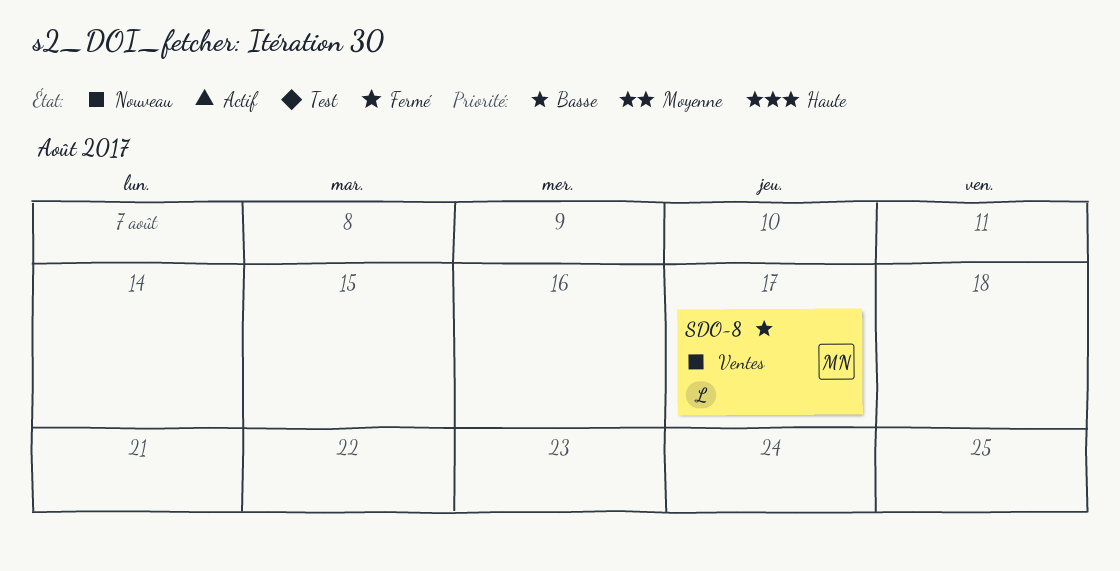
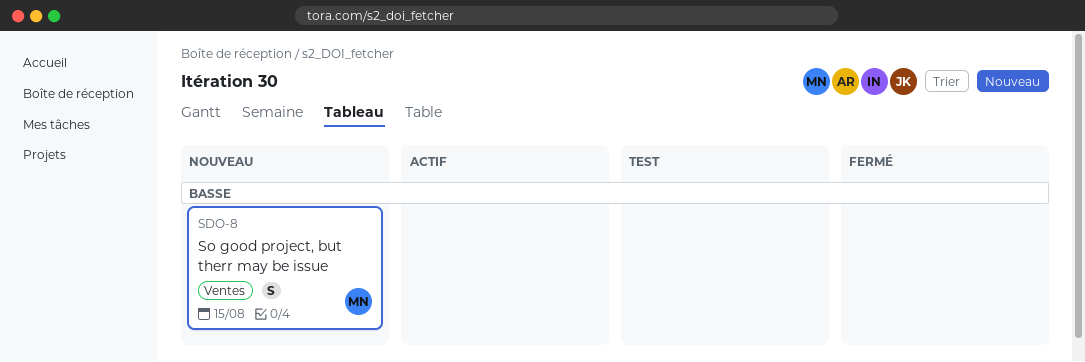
SDO-8, estimate: L -> S
SDO-8, due: Aug 17 -> Aug 15

